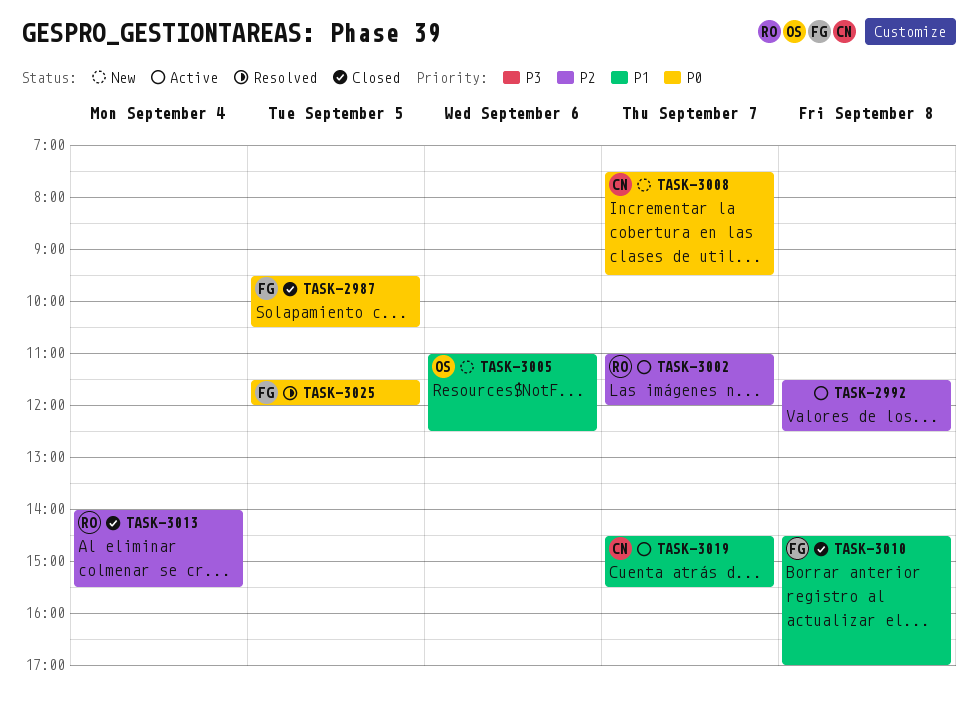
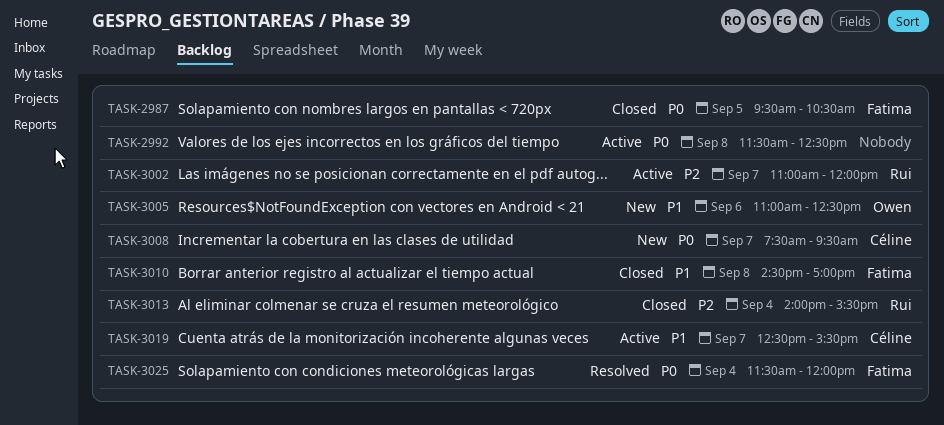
TASK-2992, priority: P2 -> P0
TASK-3019, begins: 14:30 -> 12:30
TASK-3025, day: Sep 5 -> Sep 4

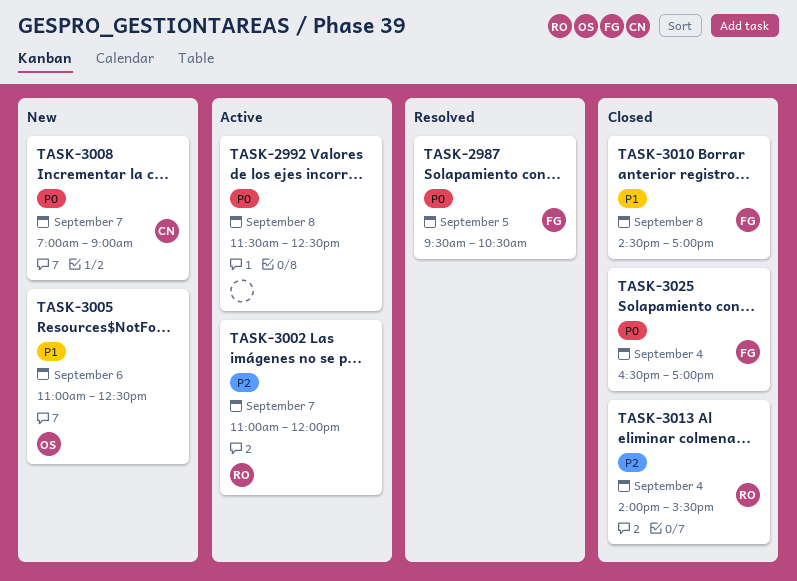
TASK-2987, status: Closed -> Resolved
TASK-3008, begins: 07:30 -> 07:00
TASK-3008, ends: 09:30 -> 09:00
TASK-3019: present -> none
TASK-3025, status: Resolved -> Closed
TASK-3025, begins: 11:30 -> 16:30
TASK-3025, ends: 12:00 -> 17:00

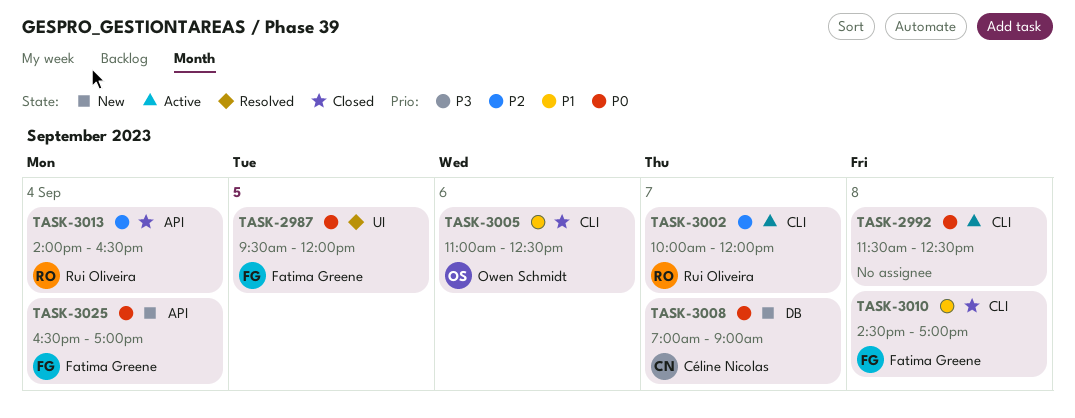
TASK-2987, ends: 10:30 -> 12:00
TASK-3002, begins: 11:00 -> 10:00
TASK-3005, status: New -> Closed
TASK-3013, ends: 15:30 -> 16:30
TASK-3025, status: Closed -> New

